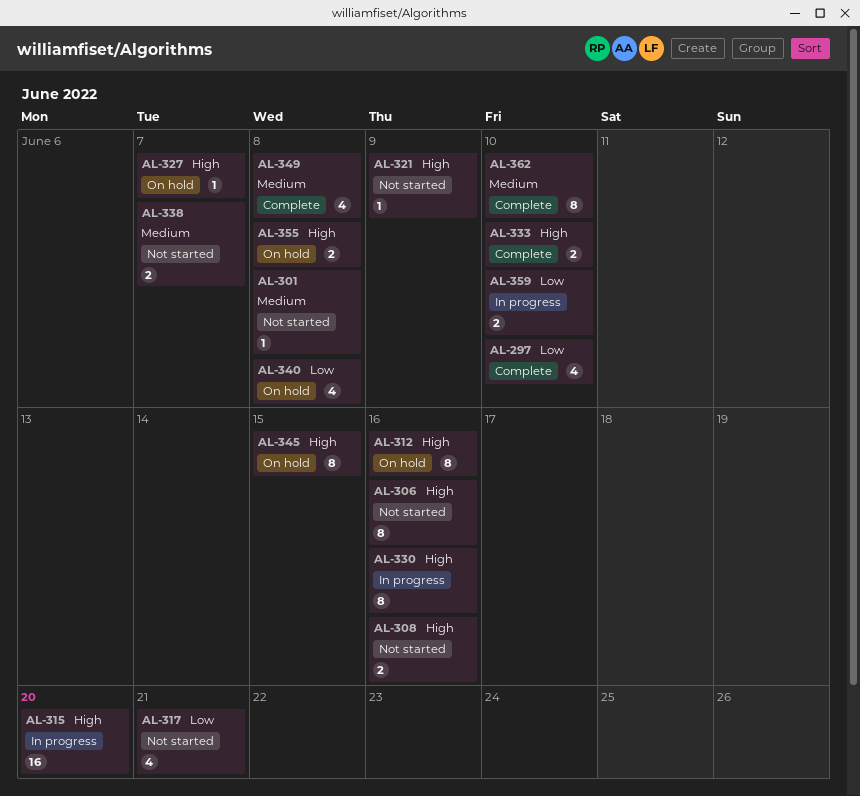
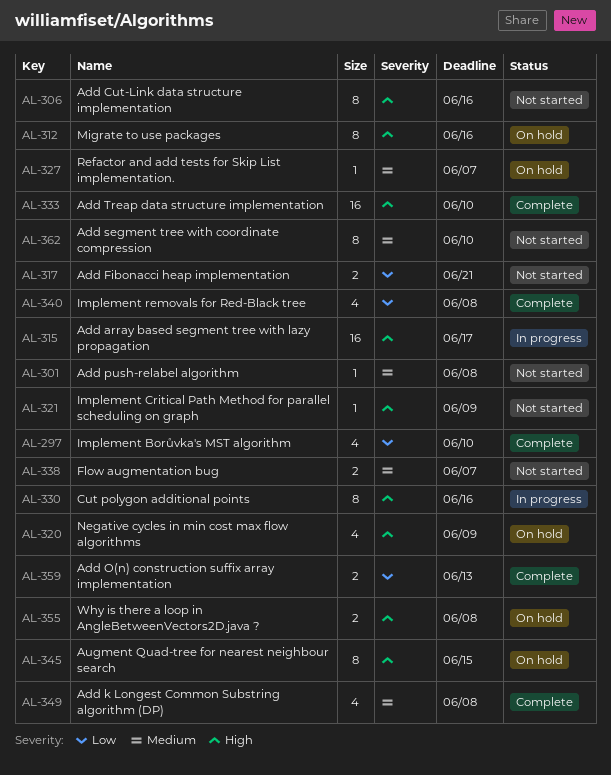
AL-308: present -> none
AL-315, due: Jun 20 -> Jun 17
AL-317, estimate: 4 -> 2
AL-320: none -> present
AL-327, priority: High -> Medium
AL-333, estimate: 2 -> 16
AL-340, status: On hold -> Complete
AL-359, status: In progress -> Complete
AL-359, due: Jun 10 -> Jun 13
AL-362, status: Complete -> Not started

